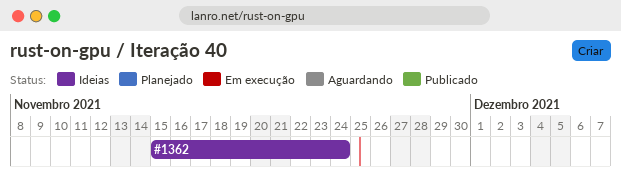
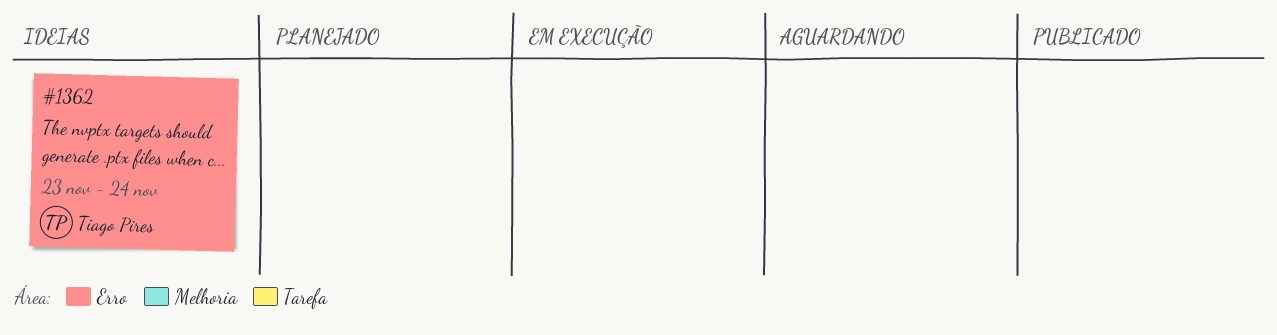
#1362, start: Nov 15 -> Nov 23

